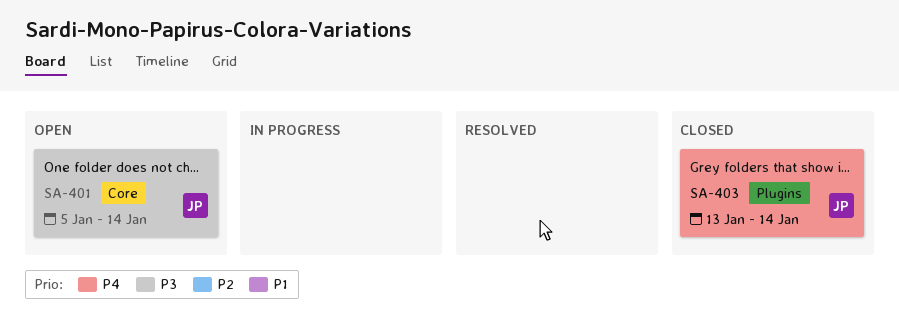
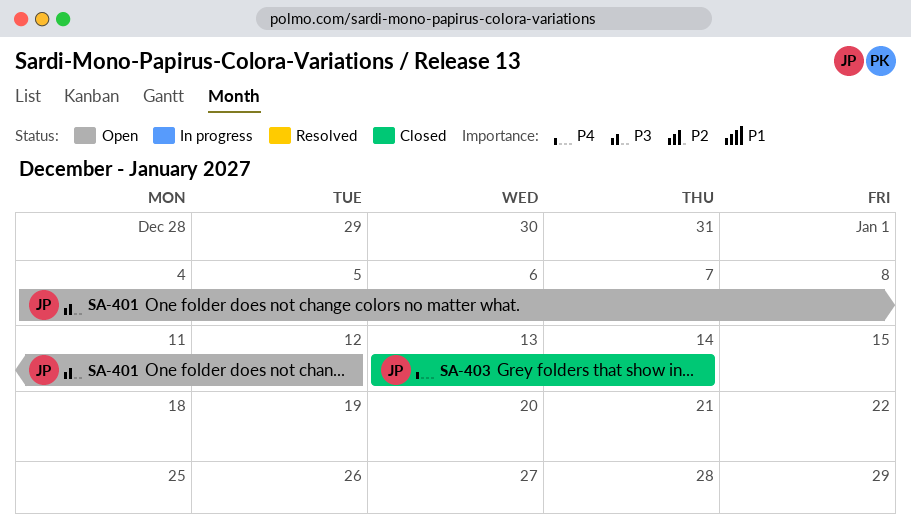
SA-401, start: Jan 5 -> Jan 4
SA-401, due: Jan 14 -> Jan 12

